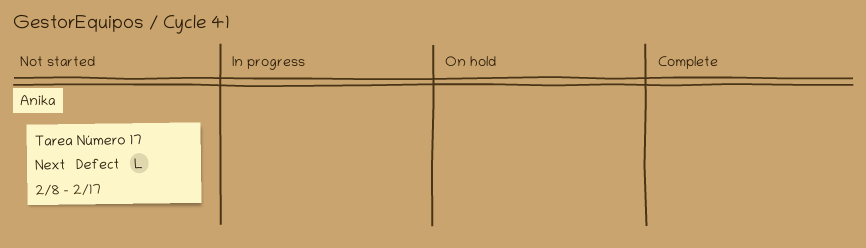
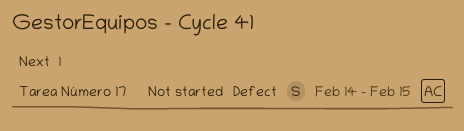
Tarea Número 17, estimate: L -> S
Tarea Número 17, start: Feb 8 -> Feb 14
Tarea Número 17, due: Feb 17 -> Feb 15

